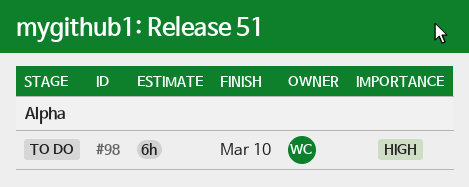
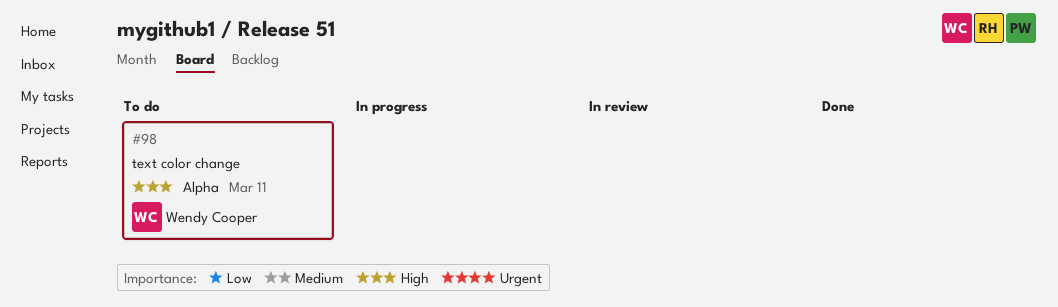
#98, due: Mar 10 -> Mar 11

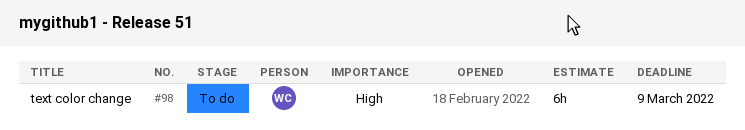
#98, due: Mar 11 -> Mar 9

